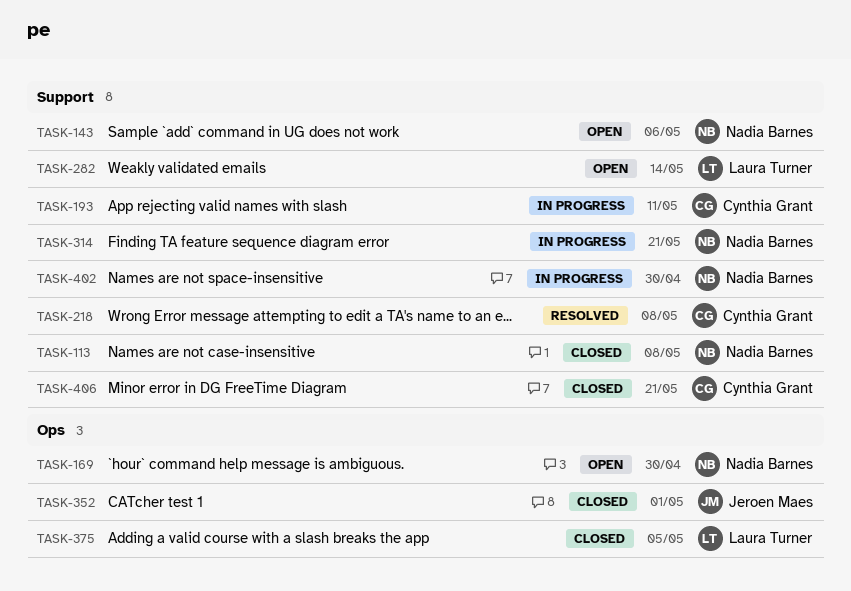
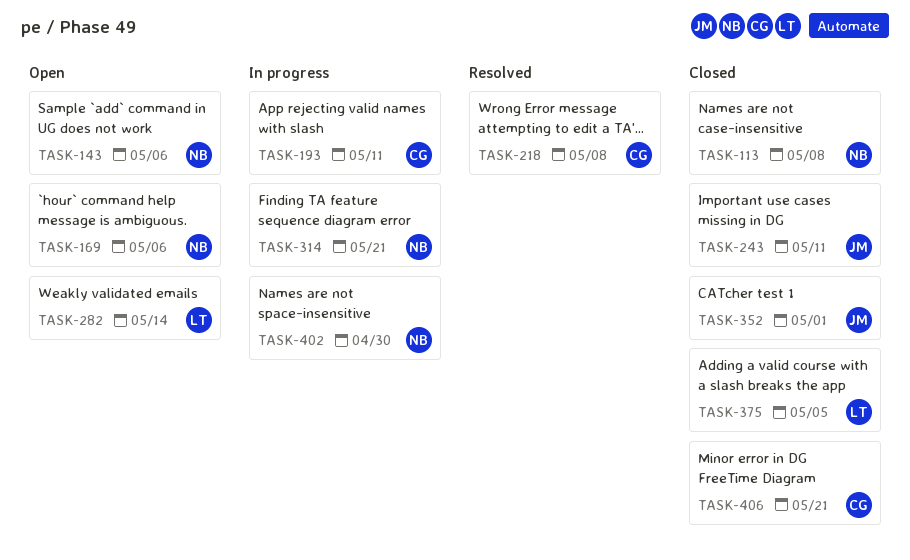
TASK-169, due: Apr 30 -> May 6
TASK-243: none -> present

